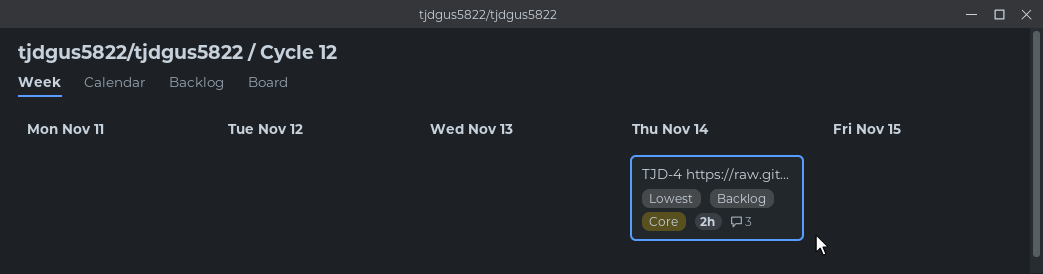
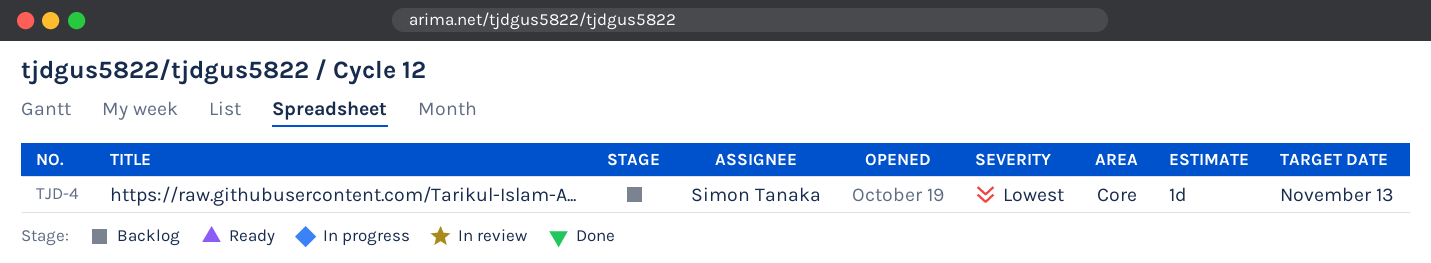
TJD-4, estimate: 2h -> 1d
TJD-4, due: Nov 14 -> Nov 13

